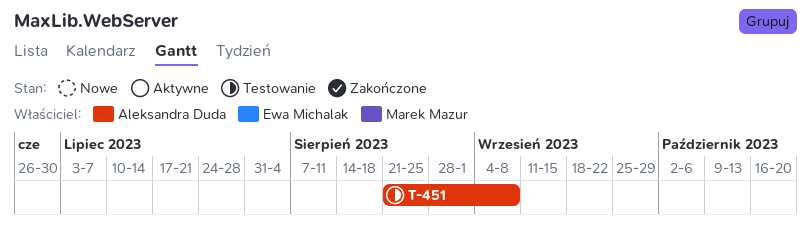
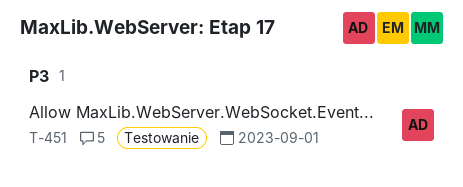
T-451, due: Sep 8 -> Sep 1

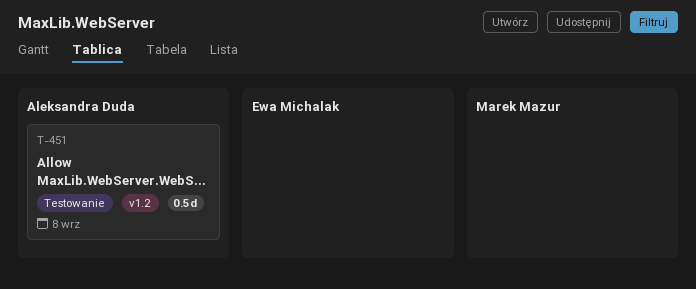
T-451, due: Sep 1 -> Sep 8

